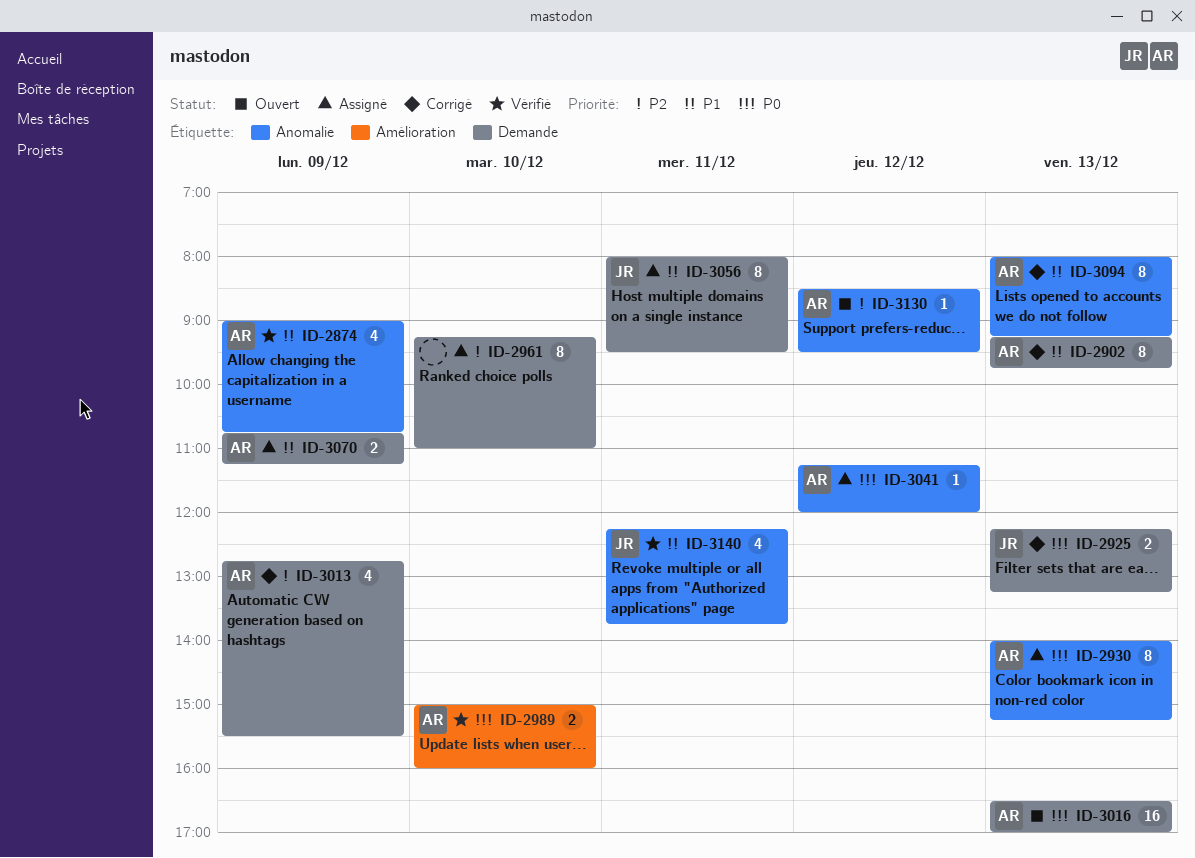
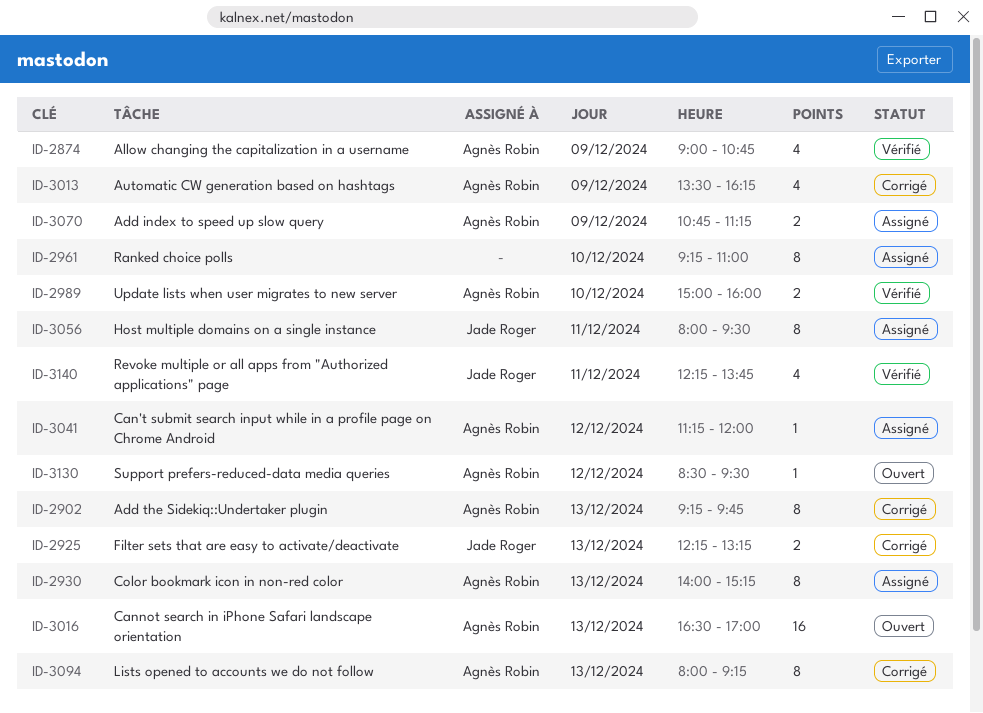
ID-3013, begins: 12:45 -> 13:30
ID-3013, ends: 15:30 -> 16:15

